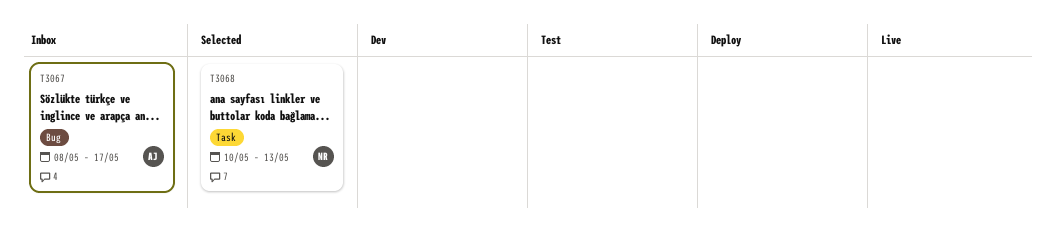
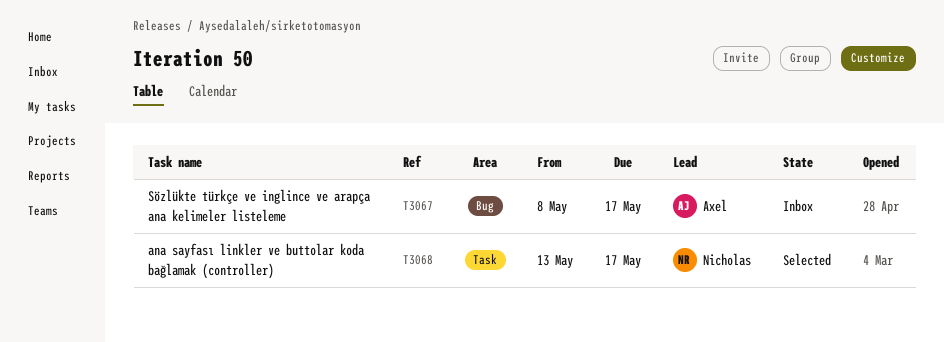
T3068, start: May 10 -> May 13
T3068, due: May 13 -> May 17

